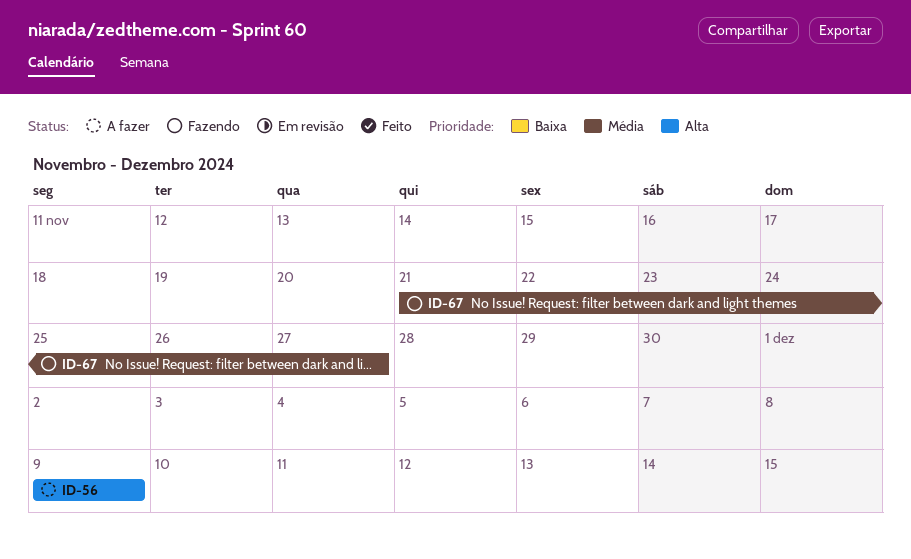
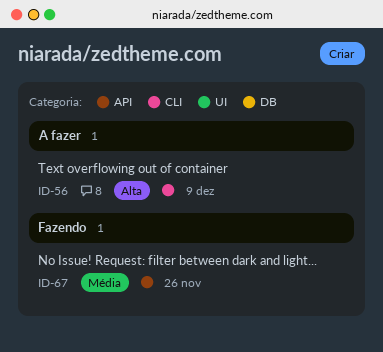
ID-67, due: Nov 27 -> Nov 26

